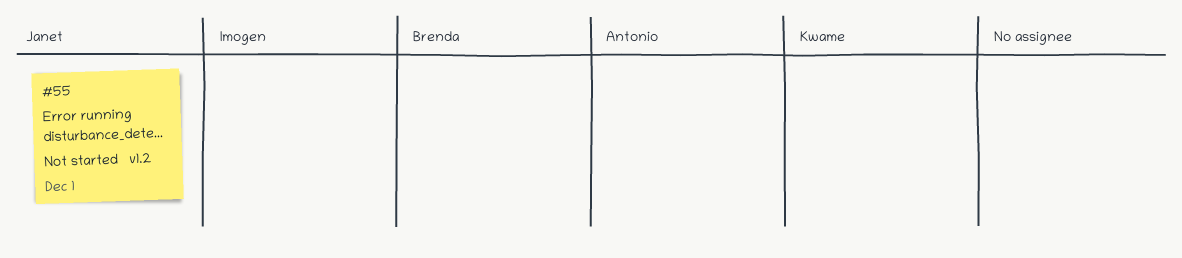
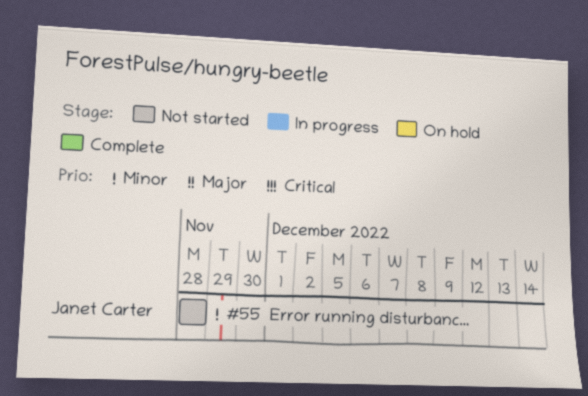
#55, due: Dec 1 -> Nov 28

